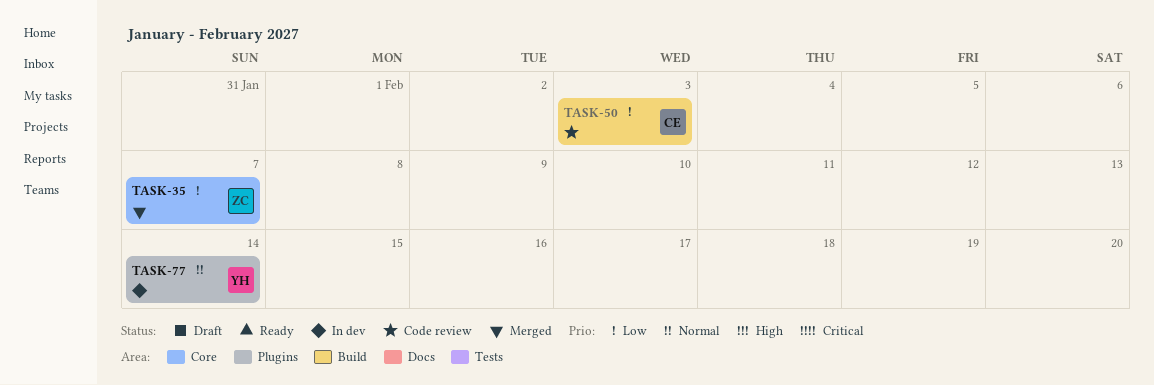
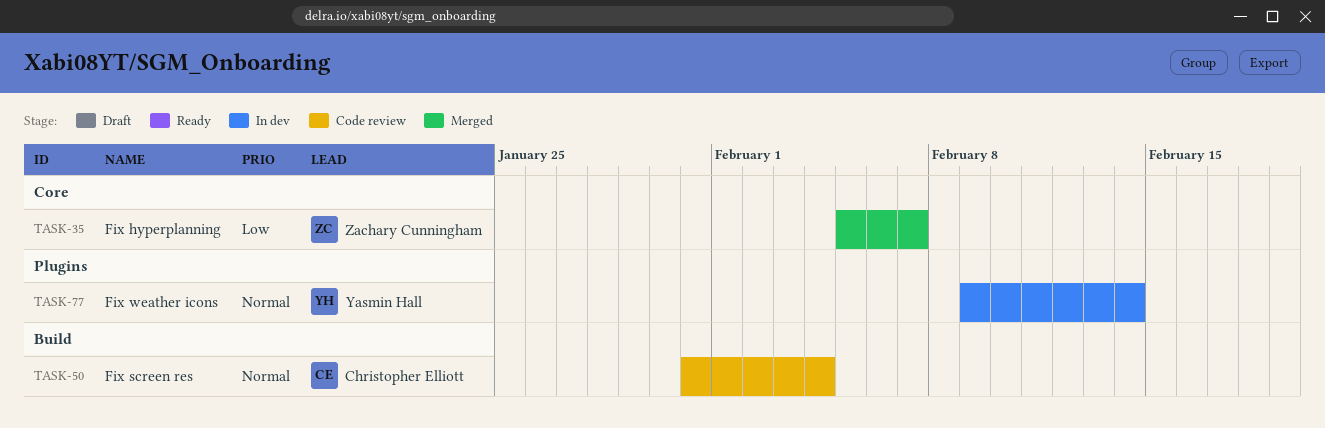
TASK-50, priority: Low -> Normal
TASK-50, due: Feb 3 -> Feb 4

